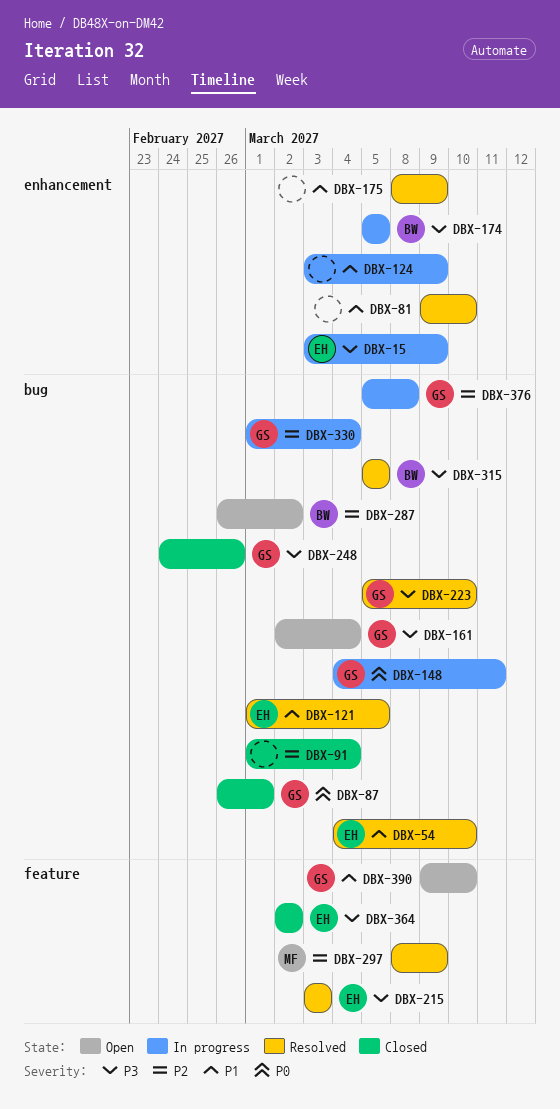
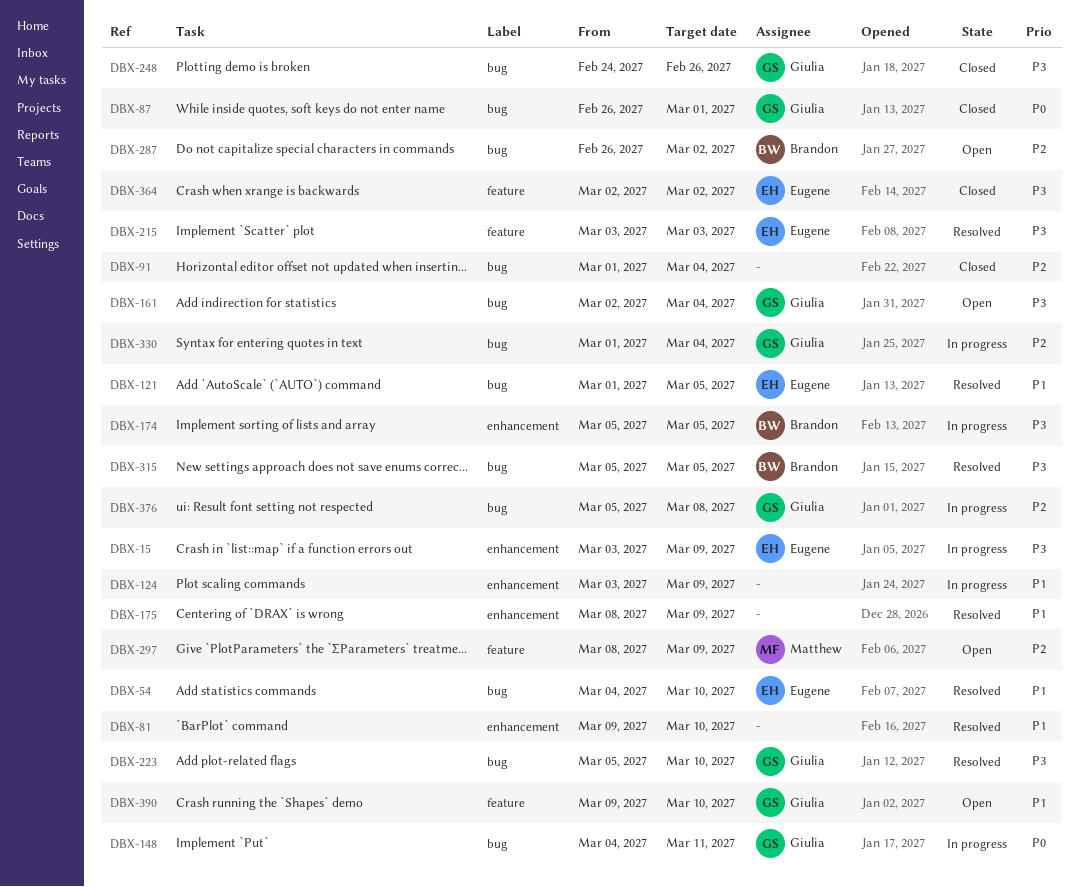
DBX-297, status: Resolved -> Open

